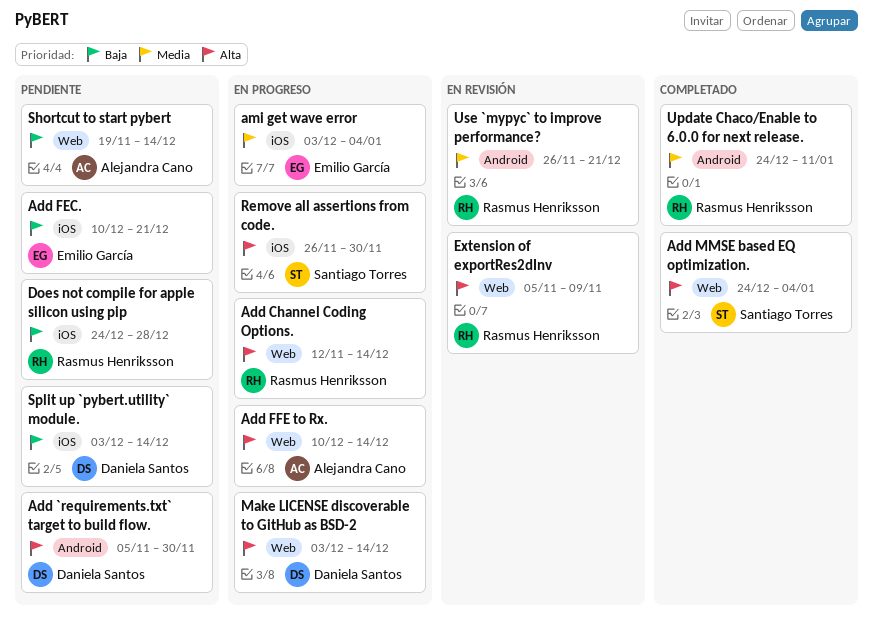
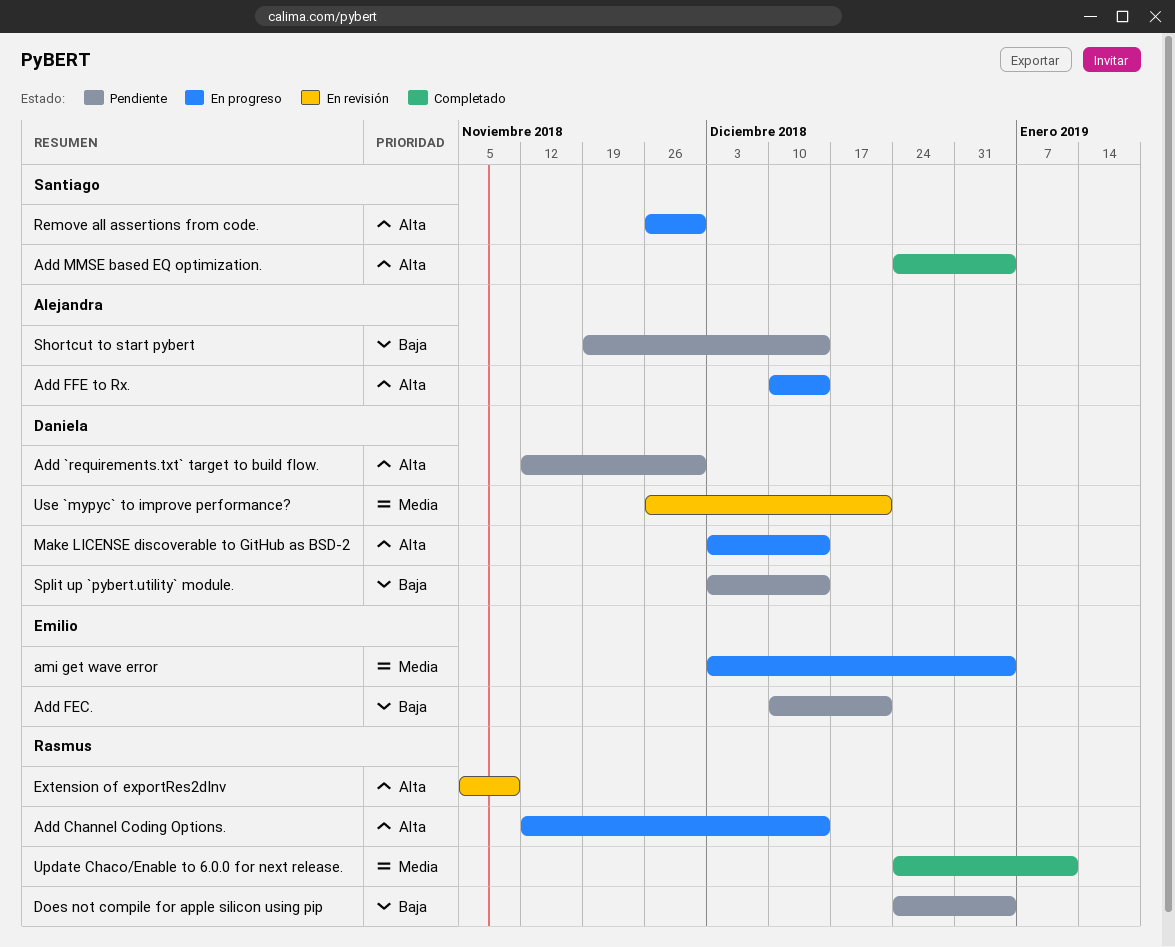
Add `requirements.txt` target to build flow., start: Nov 5 -> Nov 12
Does not compile for apple silicon using pip, due: Dec 28 -> Jan 4
Use `mypyc` to improve performance?, owner: Rasmus Henriksson -> Daniela Santos

